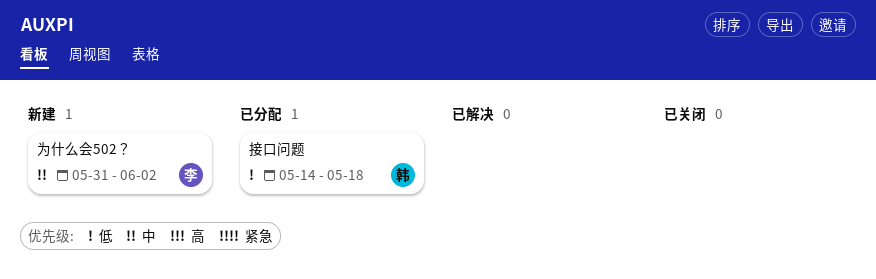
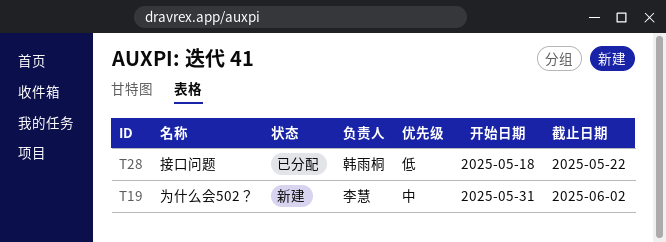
接口问题, start: May 14 -> May 18
接口问题, due: May 18 -> May 22

